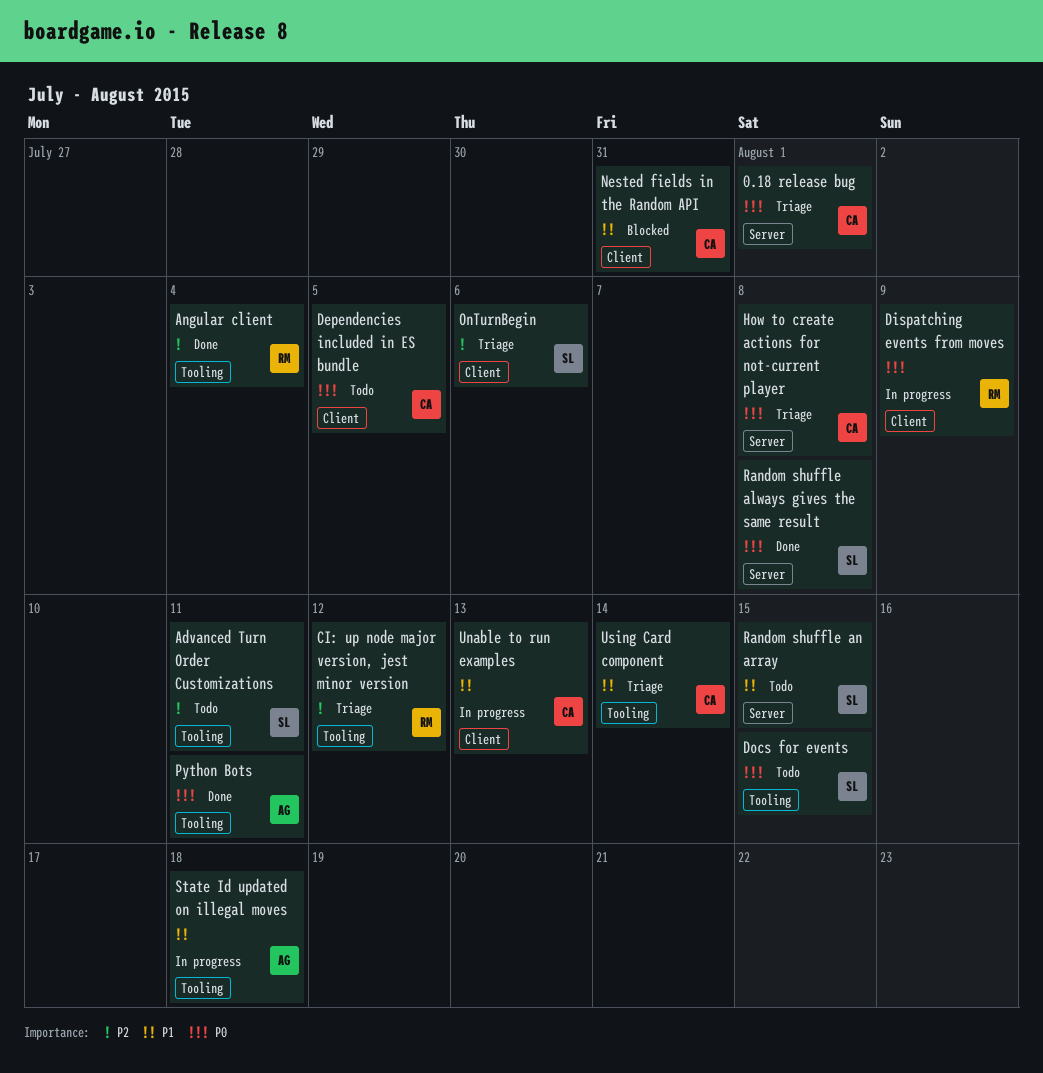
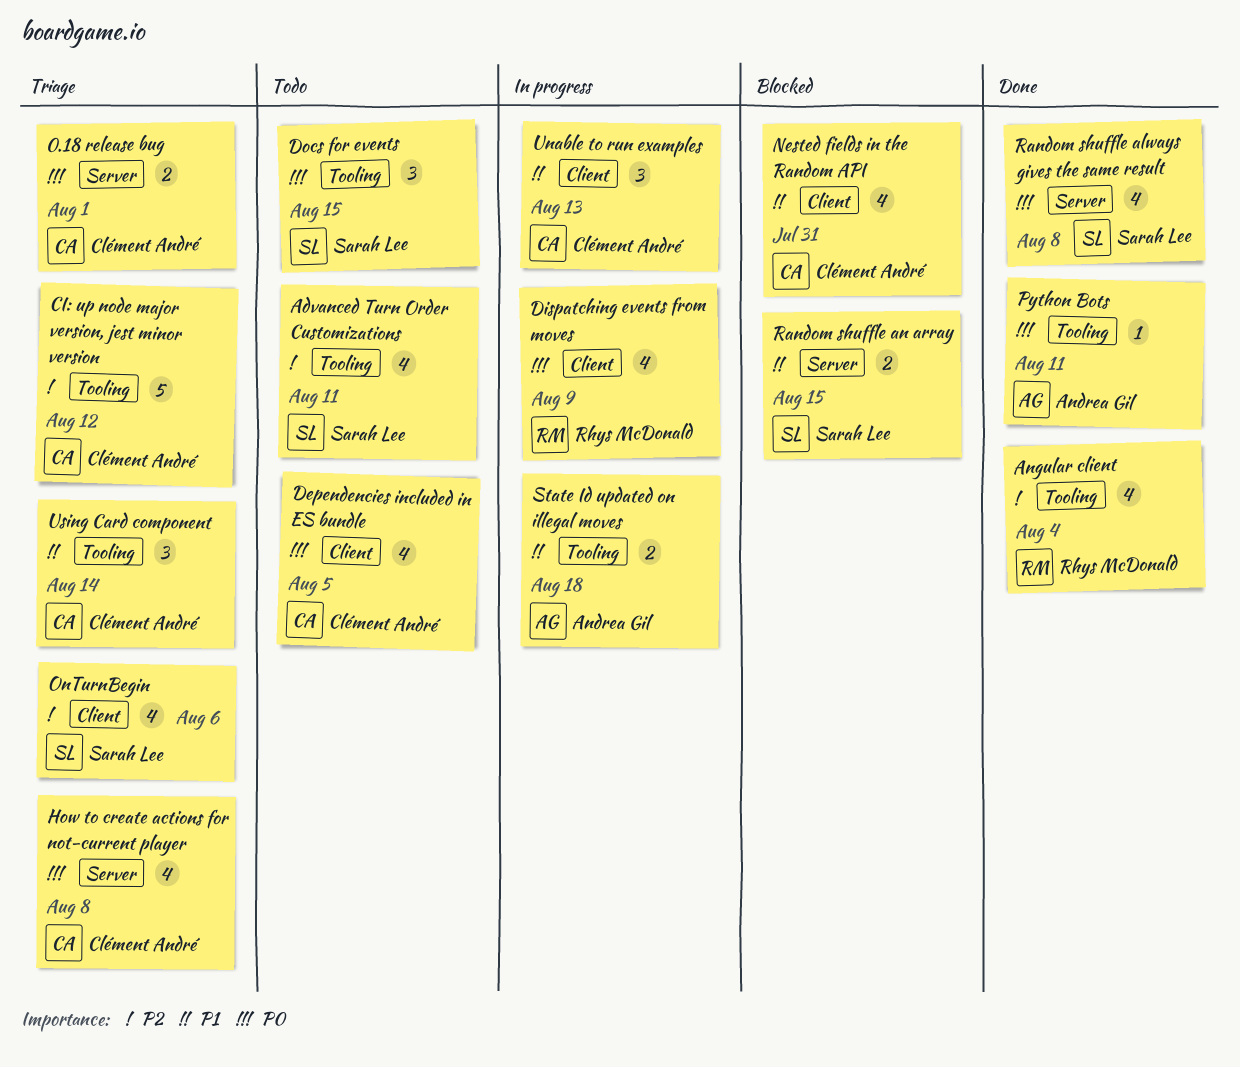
CI: up node major version, jest minor version, owner: Rhys McDonald -> Clément André
Random shuffle an array, status: Todo -> Blocked

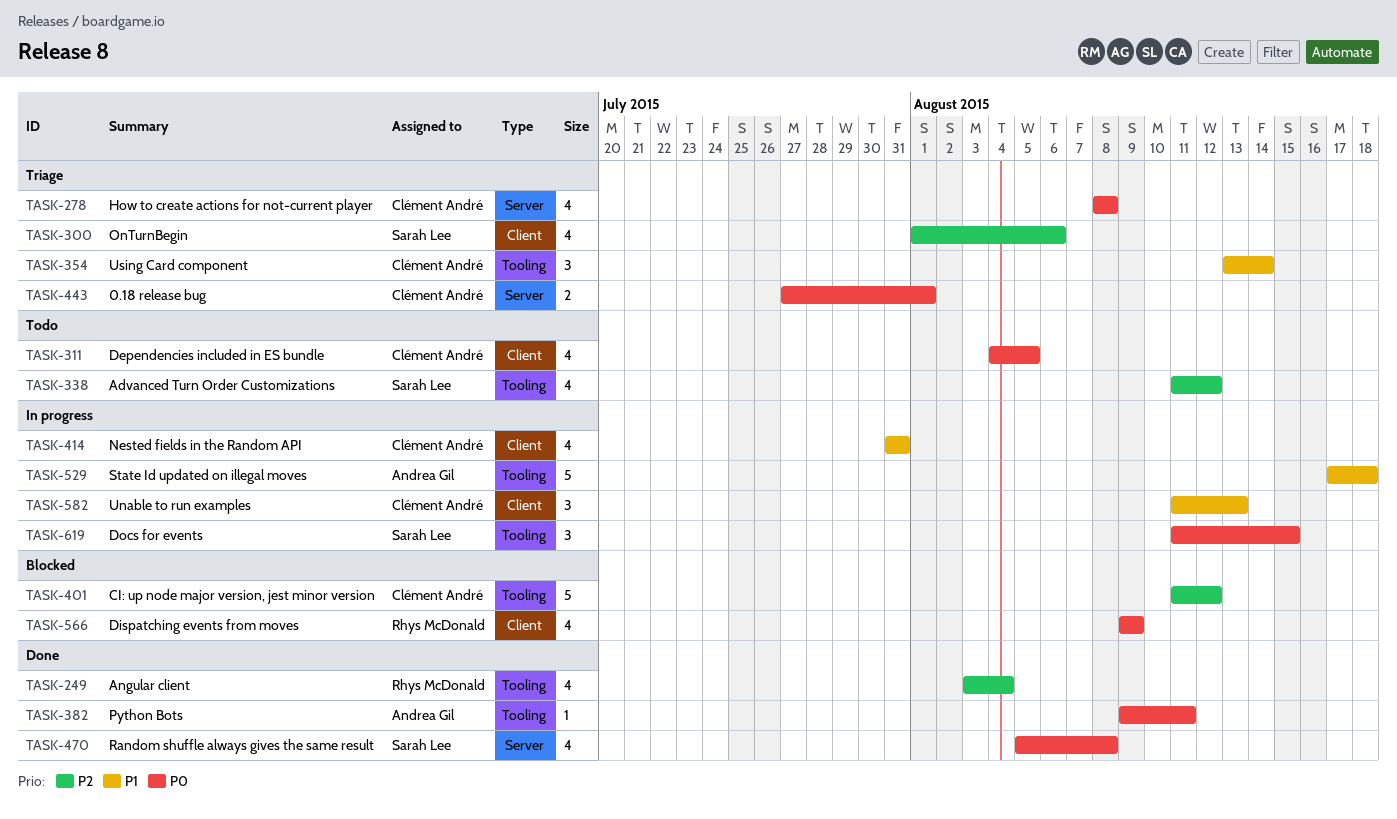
Advanced Turn Order Customizations, due: Aug 11 -> Aug 12
CI: up node major version, jest minor version, status: Triage -> Blocked
Dispatching events from moves, status: In progress -> Blocked
Docs for events, status: Todo -> In progress
Nested fields in the Random API, status: Blocked -> In progress
Random shuffle an array: present -> none
State Id updated on illegal moves, estimate: 2 -> 5

